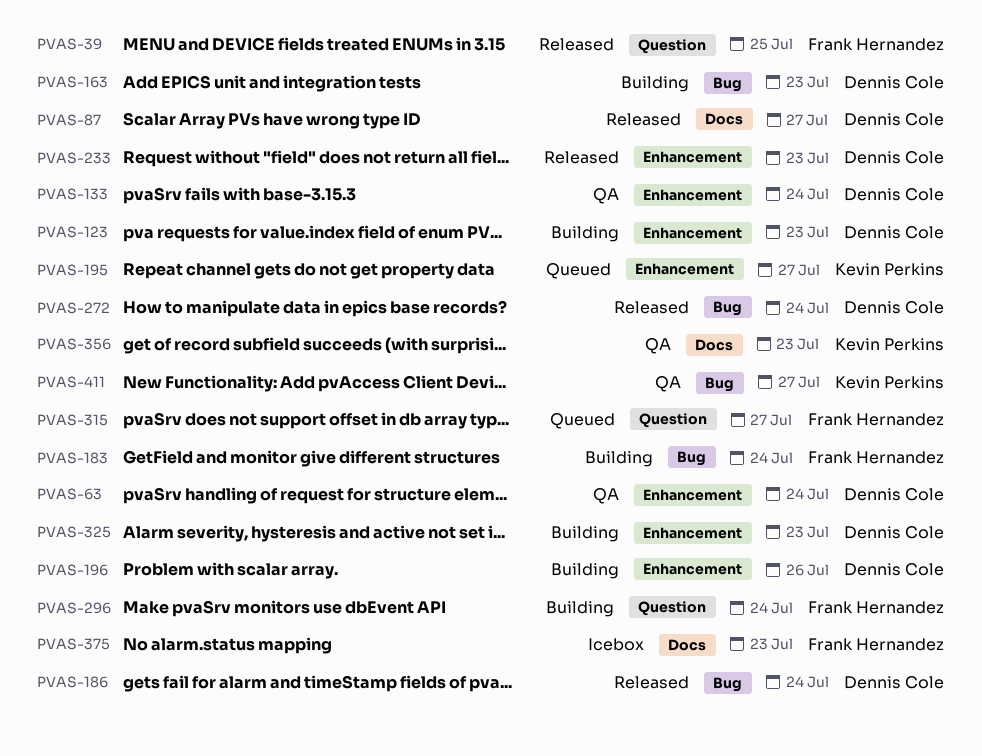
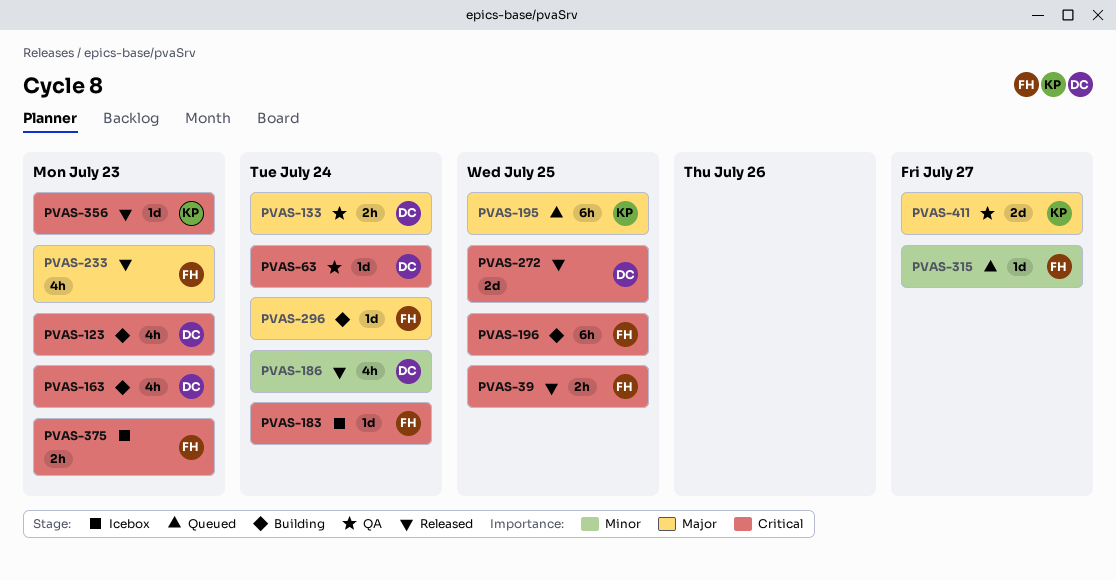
PVAS-87: present -> none
PVAS-183, status: Building -> Icebox
PVAS-195, due: Jul 27 -> Jul 25
PVAS-196, owner: Dennis Cole -> Frank Hernandez
PVAS-196, due: Jul 26 -> Jul 25
PVAS-233, owner: Dennis Cole -> Frank Hernandez
PVAS-272, due: Jul 24 -> Jul 25
PVAS-325: present -> none
PVAS-356, status: QA -> Released

